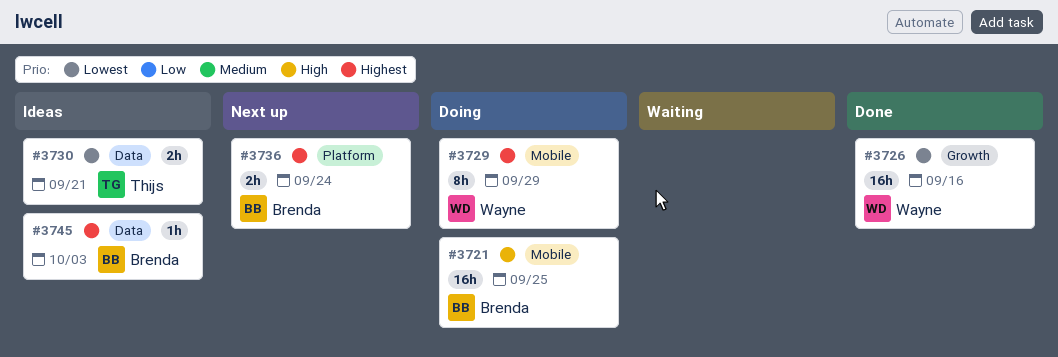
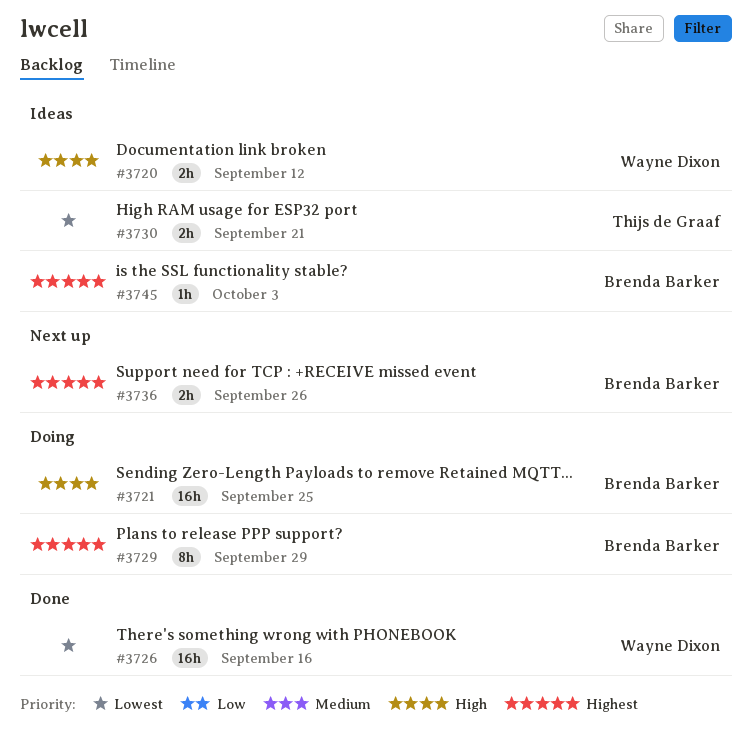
#3720: none -> present
#3729, owner: Wayne Dixon -> Brenda Barker
#3736, due: Sep 24 -> Sep 26

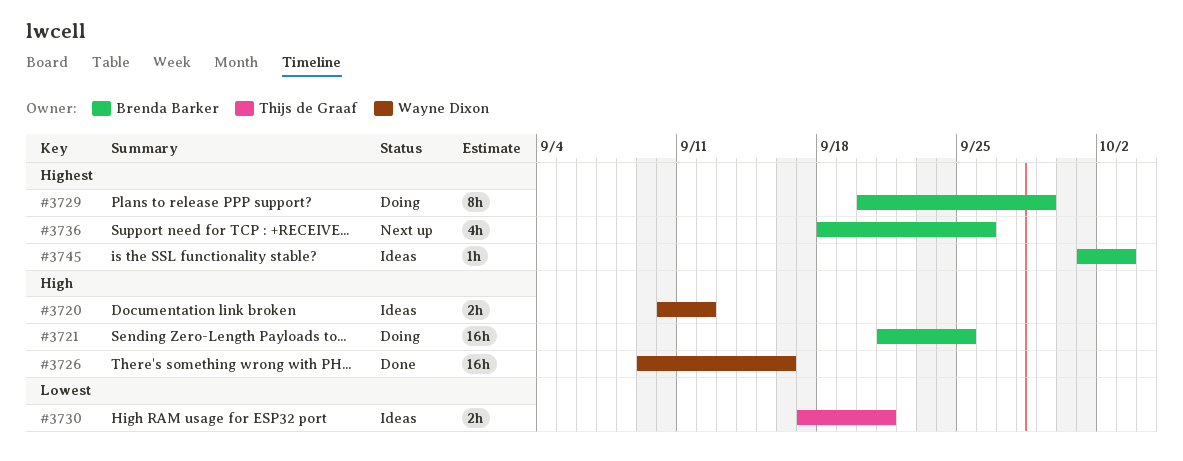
#3726, priority: Lowest -> High
#3736, estimate: 2h -> 4h

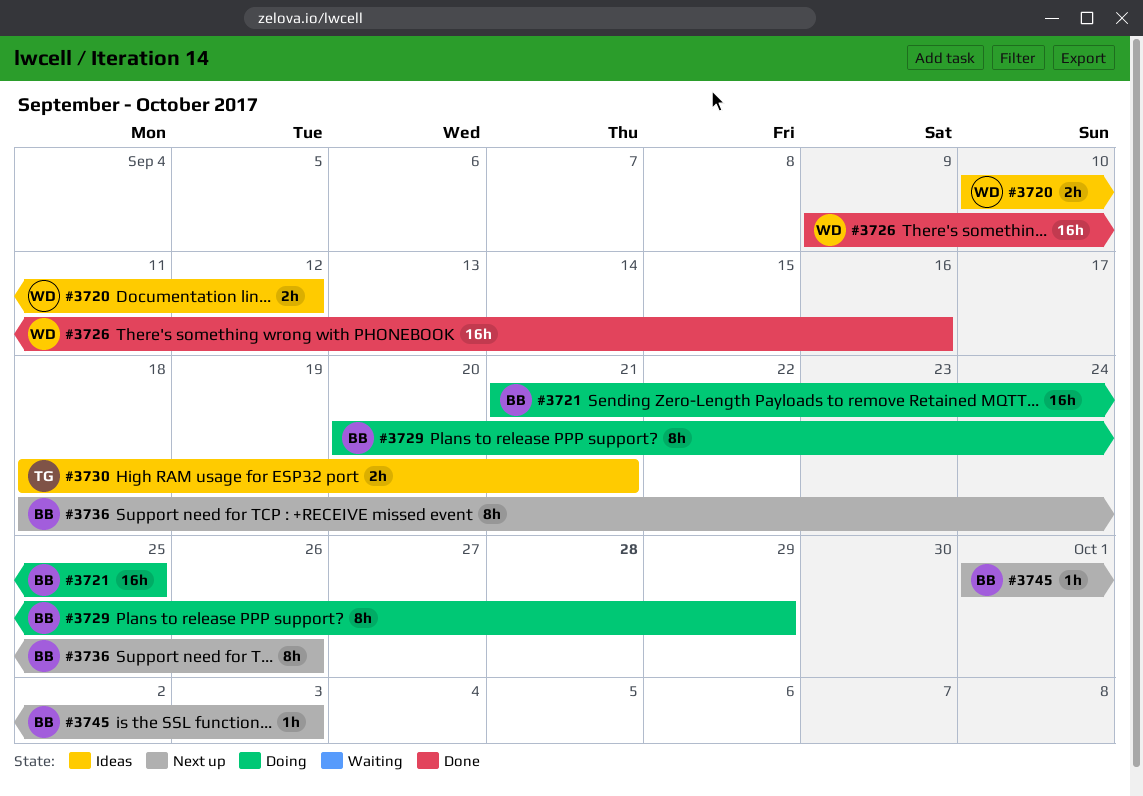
#3730, start: Sep 17 -> Sep 18
#3736, estimate: 4h -> 8h
#3745, status: Ideas -> Next up

